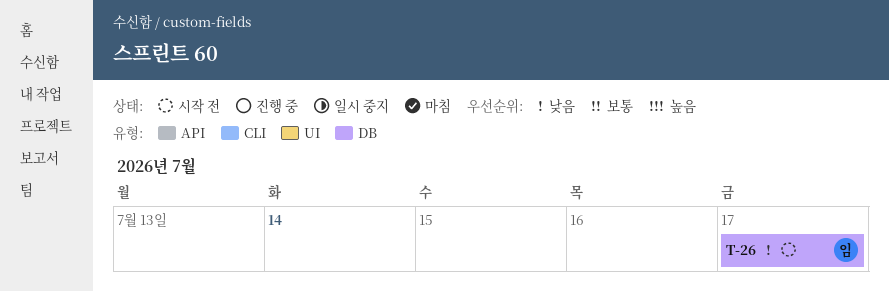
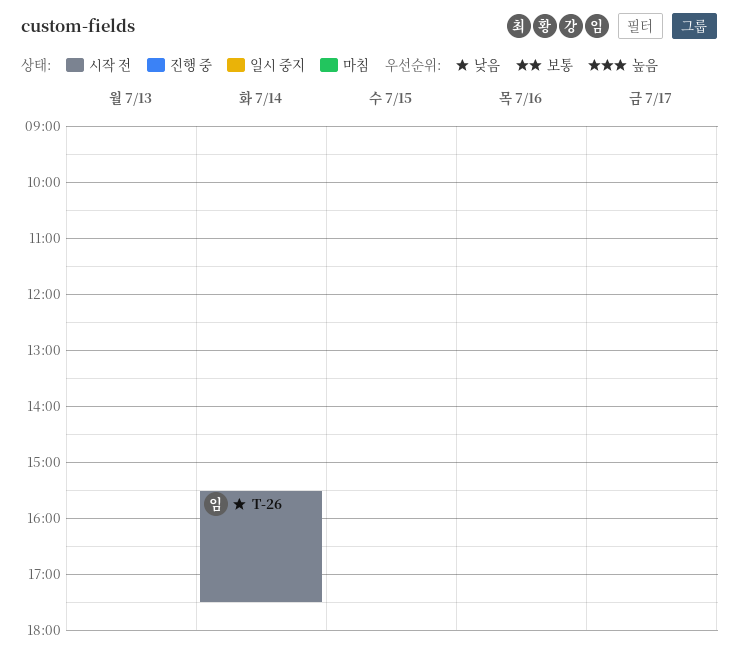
T-26, day: Jul 17 -> Jul 14

